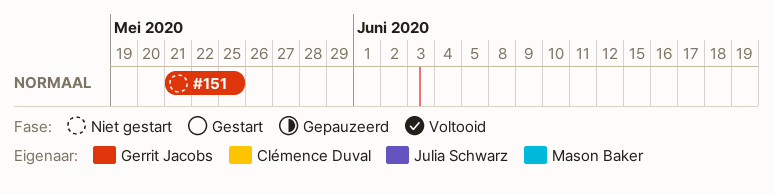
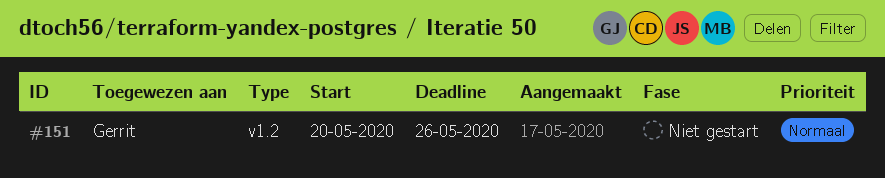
#151, start: May 21 -> May 20
#151, due: May 25 -> May 26

